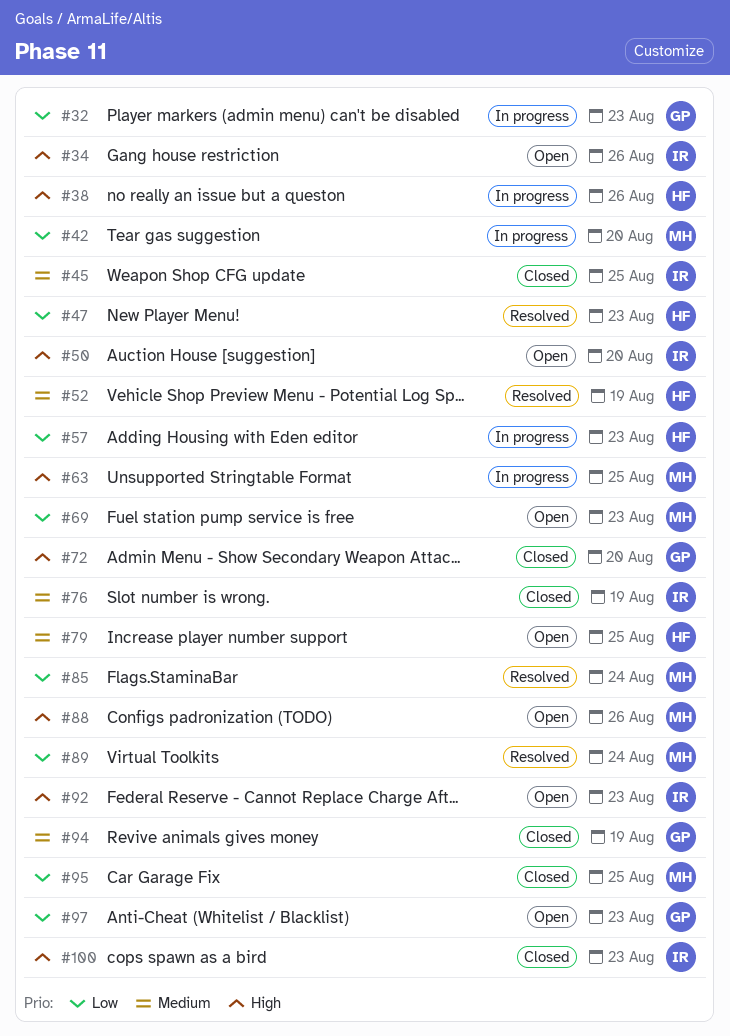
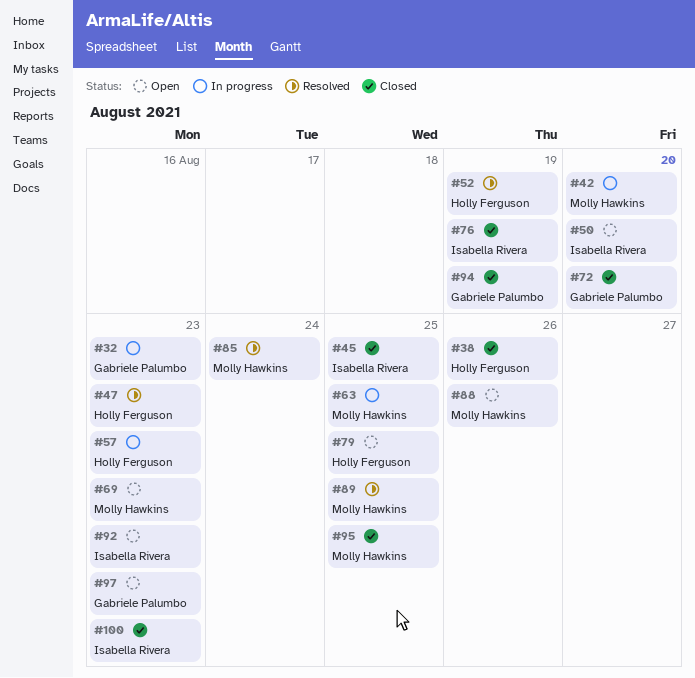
#34: present -> none
#38, status: In progress -> Closed
#89, due: Aug 24 -> Aug 25

